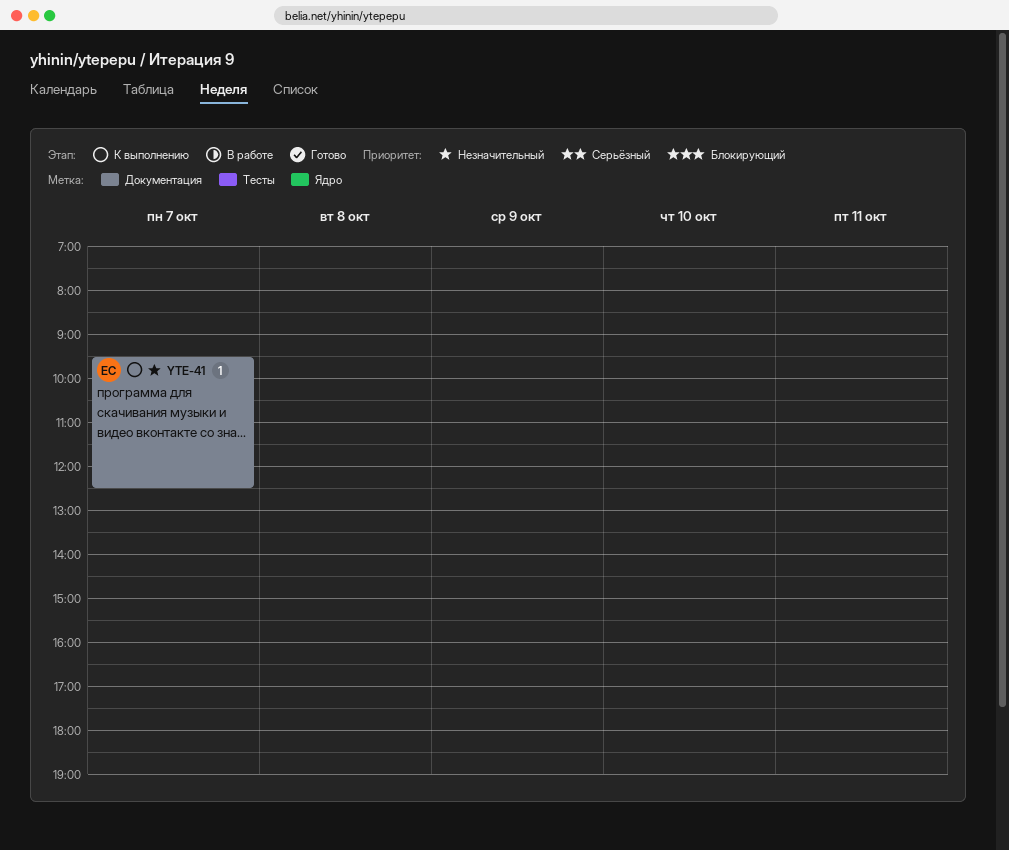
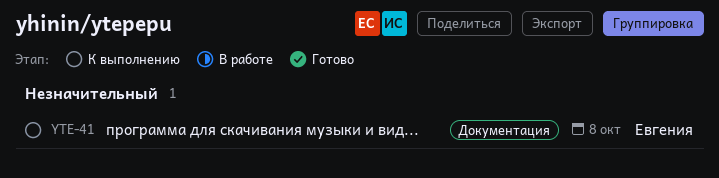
YTE-41, day: Oct 7 -> Oct 8

